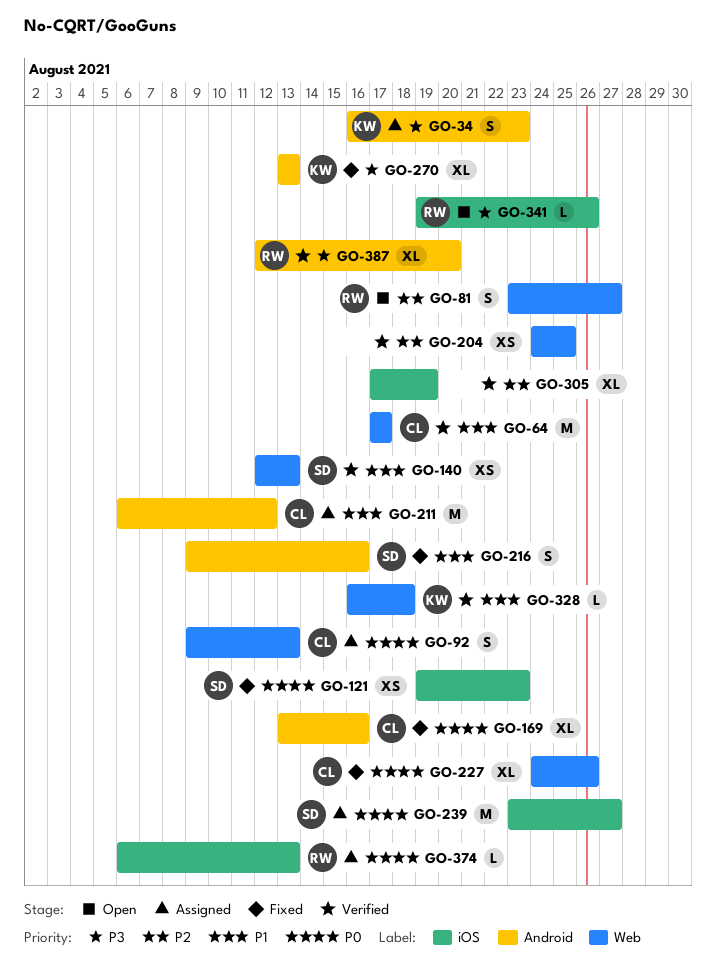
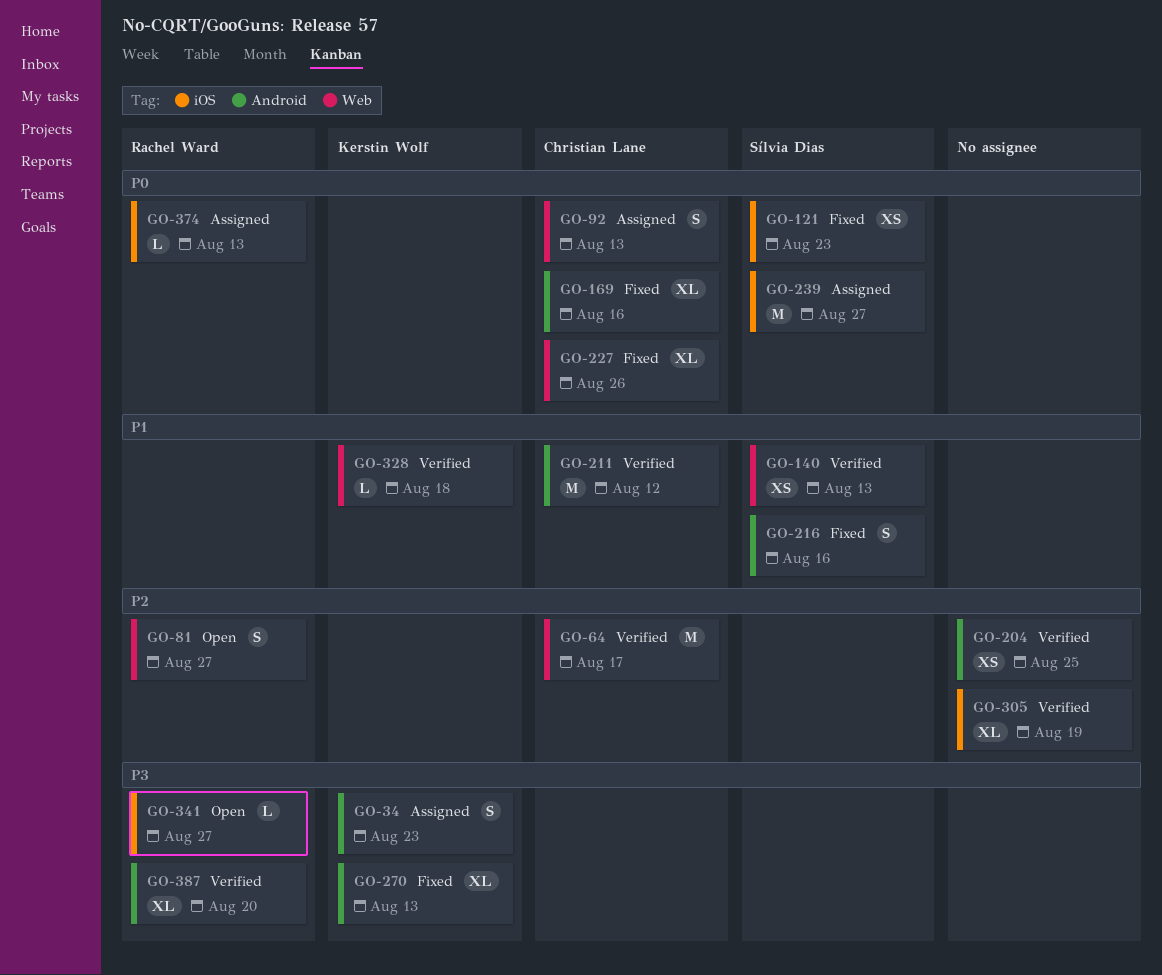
GO-64, priority: P1 -> P2
GO-204, label: Web -> Android
GO-211, status: Assigned -> Verified
GO-341, due: Aug 26 -> Aug 27

